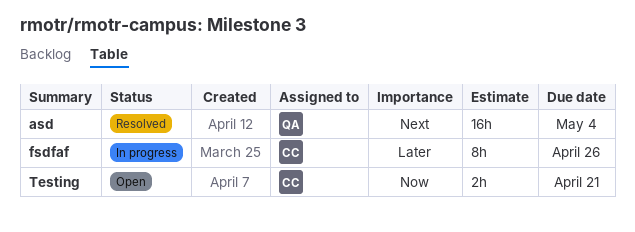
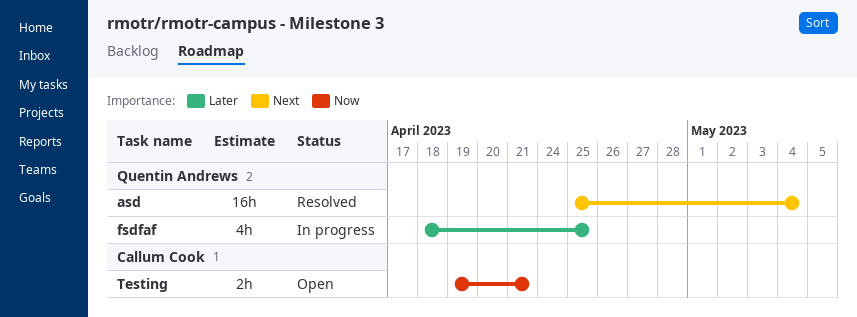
fsdfaf, owner: Callum Cook -> Quentin Andrews
fsdfaf, estimate: 8h -> 4h
fsdfaf, due: Apr 26 -> Apr 25

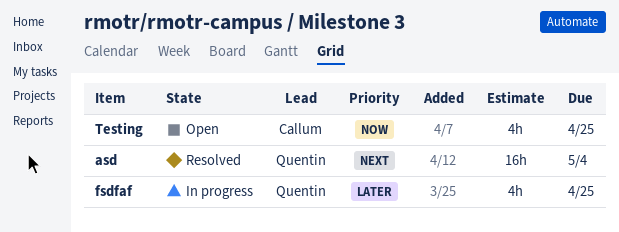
Testing, estimate: 2h -> 4h
Testing, due: Apr 21 -> Apr 25

